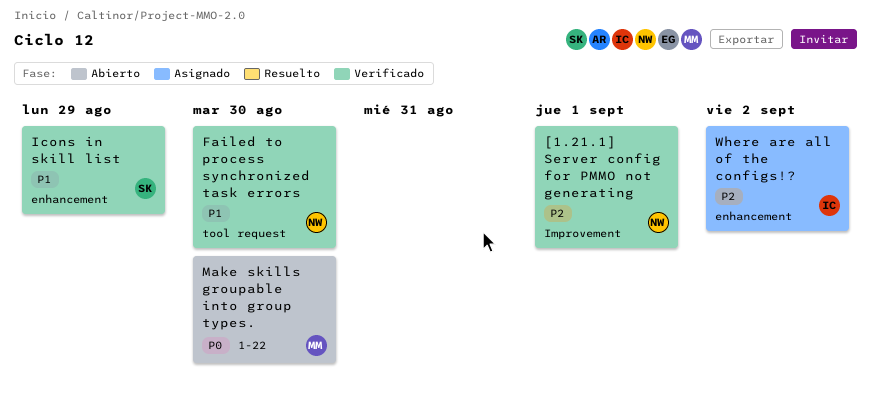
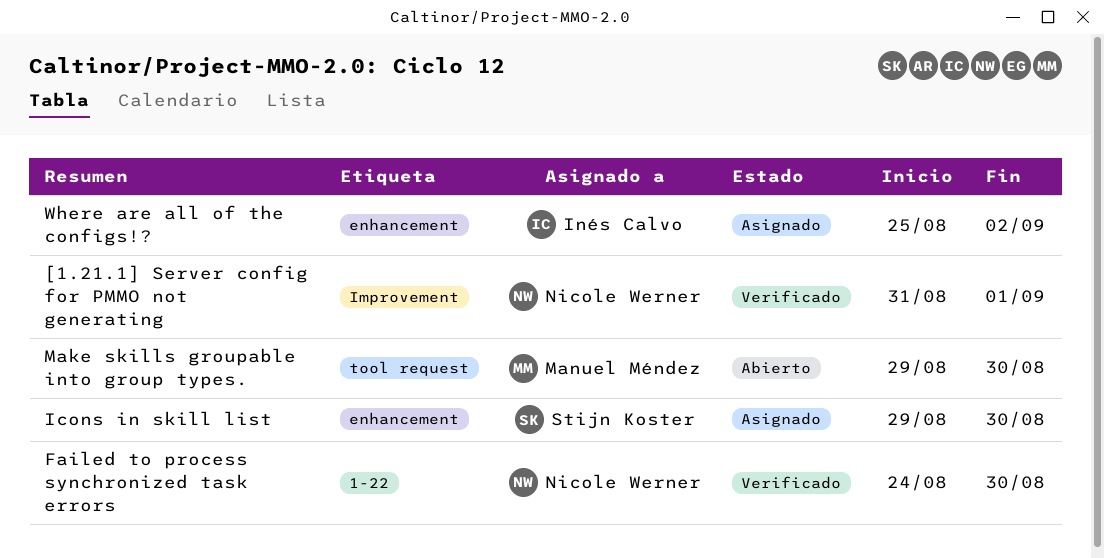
Failed to process synchronized task errors, label: tool request -> 1-22
Icons in skill list, status: Verificado -> Asignado
Icons in skill list, due: Aug 29 -> Aug 30
Make skills groupable into group types., label: 1-22 -> tool request

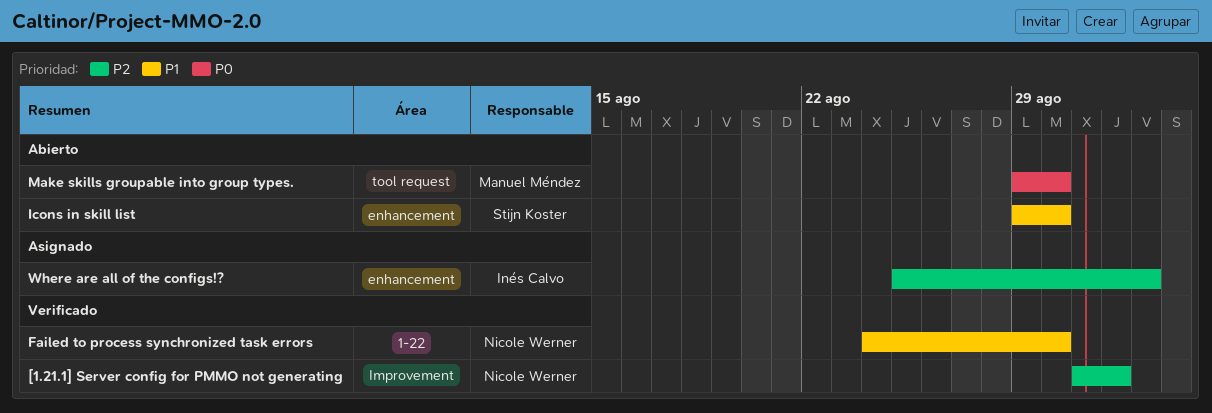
Icons in skill list, status: Asignado -> Abierto

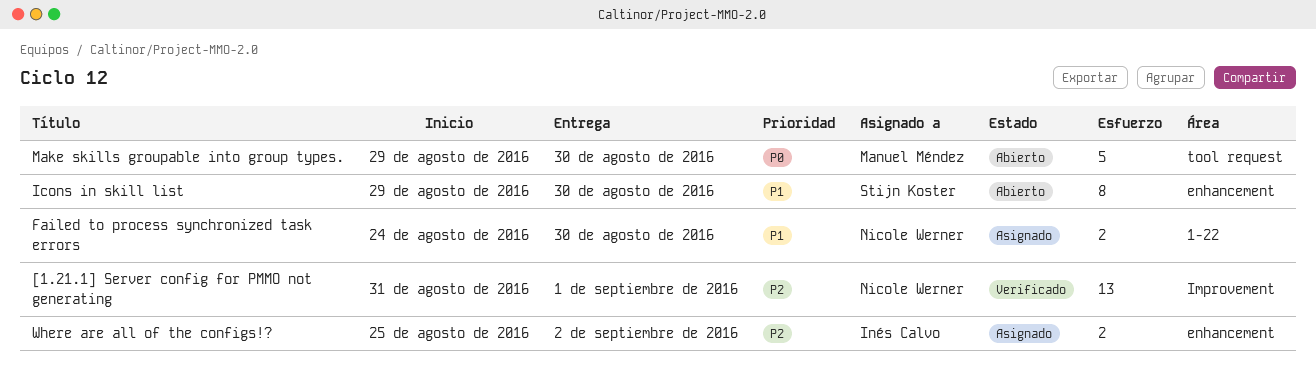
Failed to process synchronized task errors, status: Verificado -> Asignado

